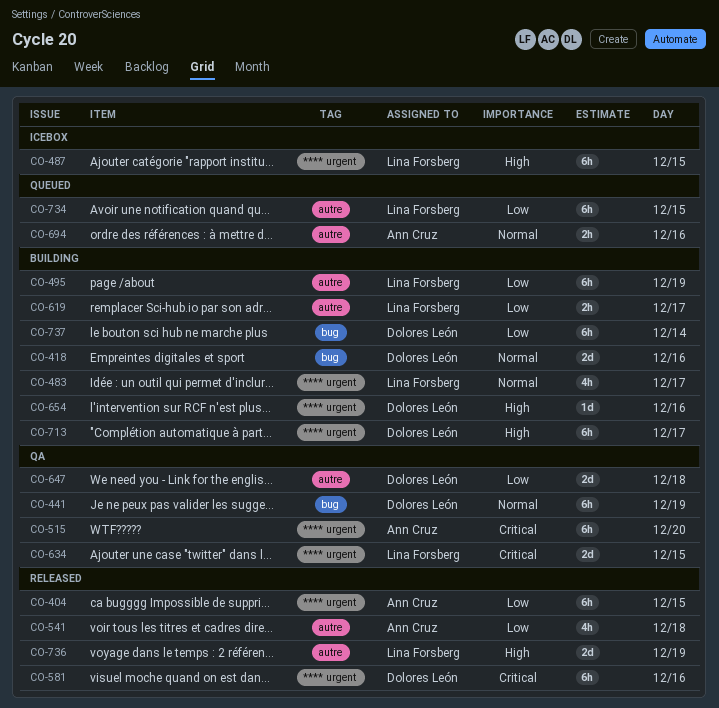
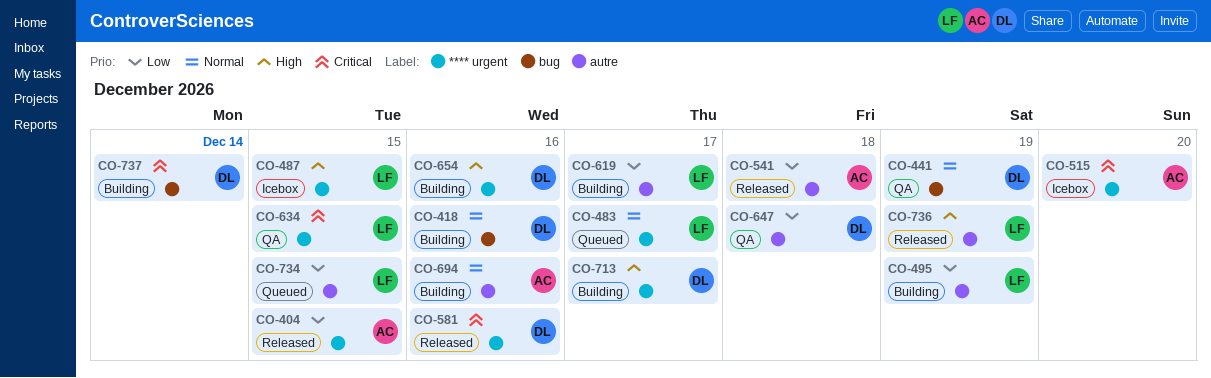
CO-483, status: Building -> Queued
CO-515, status: QA -> Icebox
CO-694, status: Queued -> Building
CO-737, priority: Low -> Critical

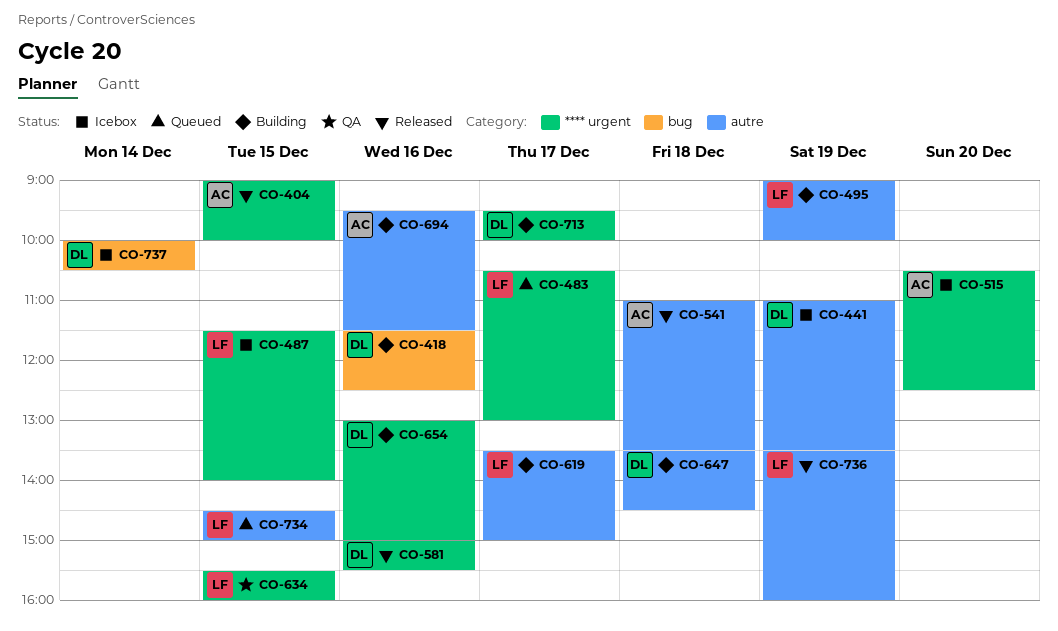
CO-441, status: QA -> Icebox
CO-441, label: bug -> autre
CO-647, status: QA -> Building
CO-737, status: Building -> Icebox

